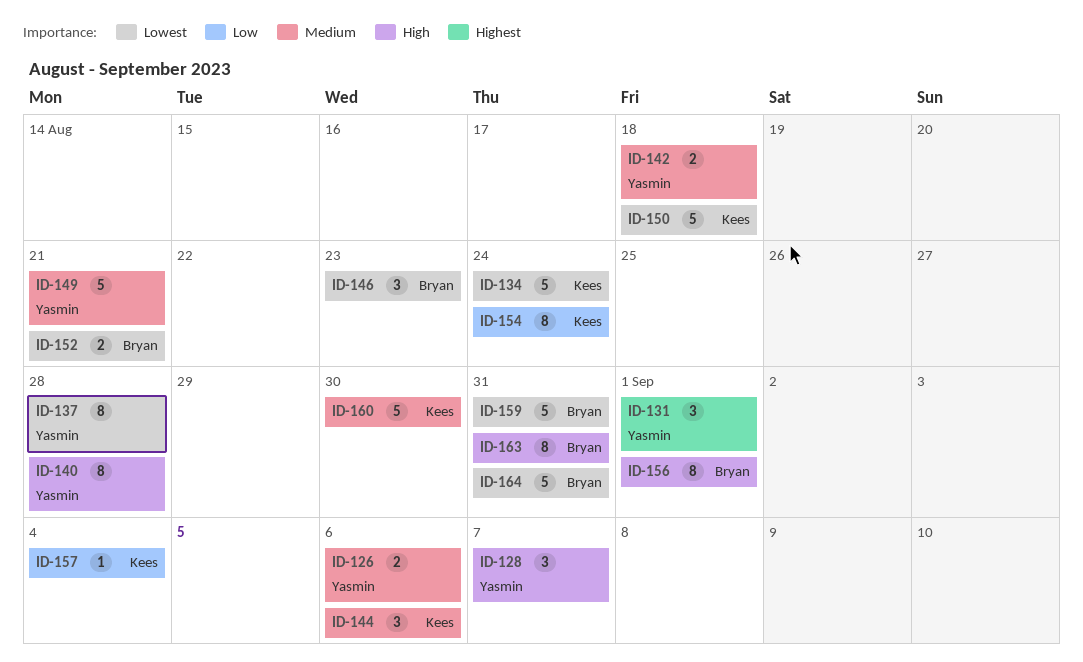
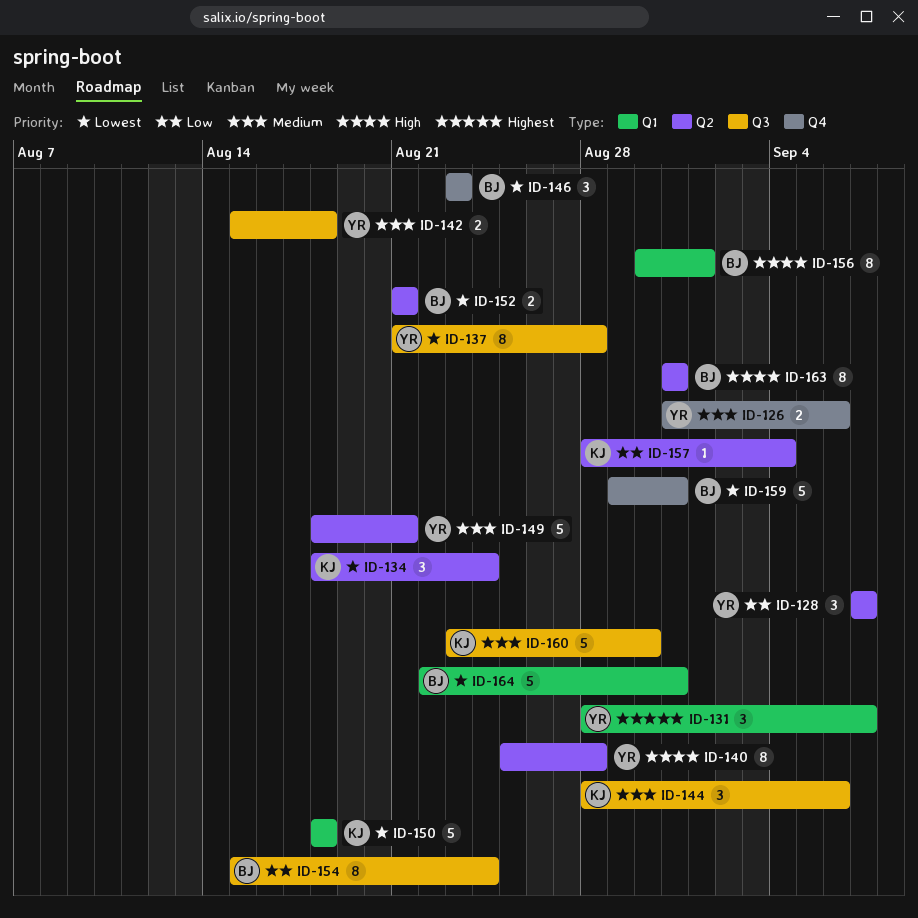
ID-128, priority: High -> Low
ID-131, due: Sep 1 -> Sep 7
ID-134, estimate: 5 -> 3
ID-154, owner: Kees -> Bryan

